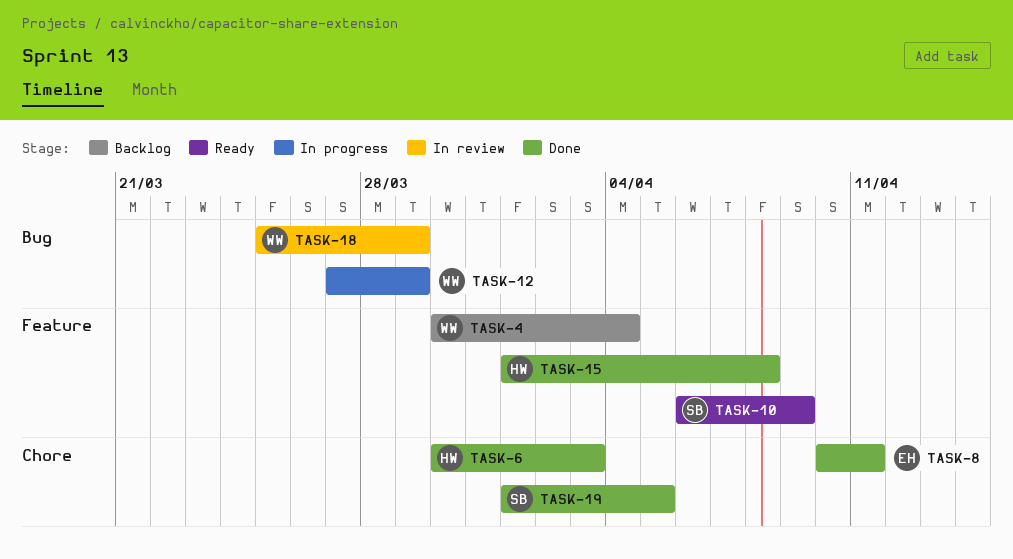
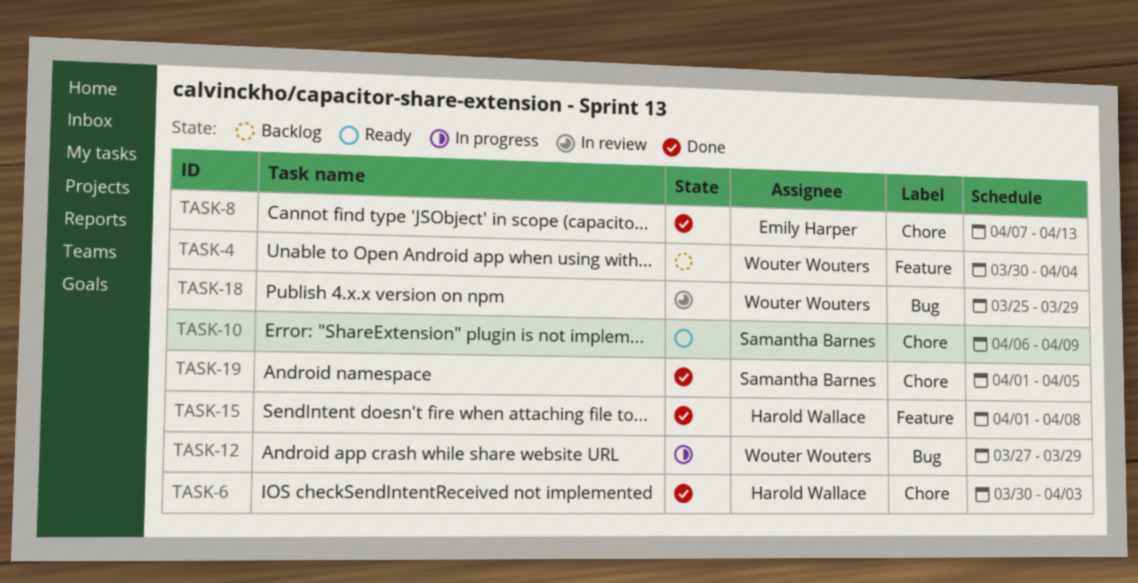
TASK-8, start: Apr 10 -> Apr 7
TASK-8, due: Apr 11 -> Apr 13
TASK-10, label: Feature -> Chore

